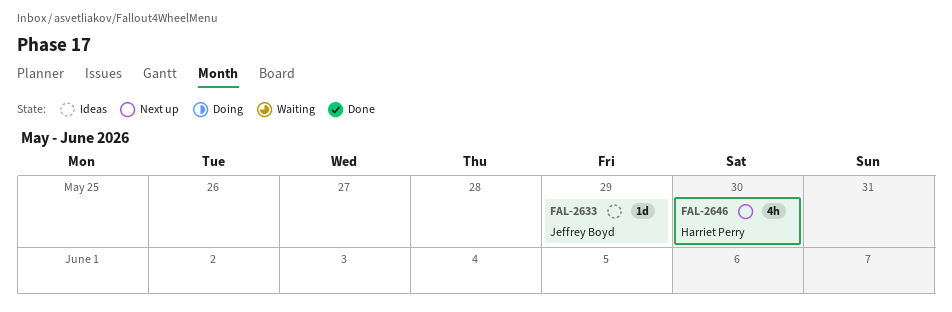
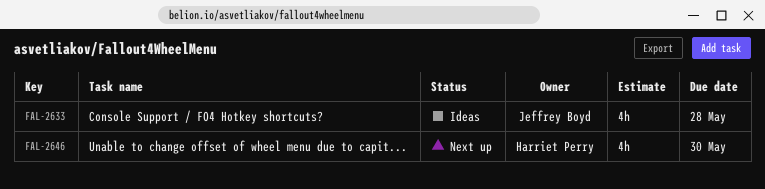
FAL-2633, estimate: 1d -> 4h
FAL-2633, due: May 29 -> May 28

